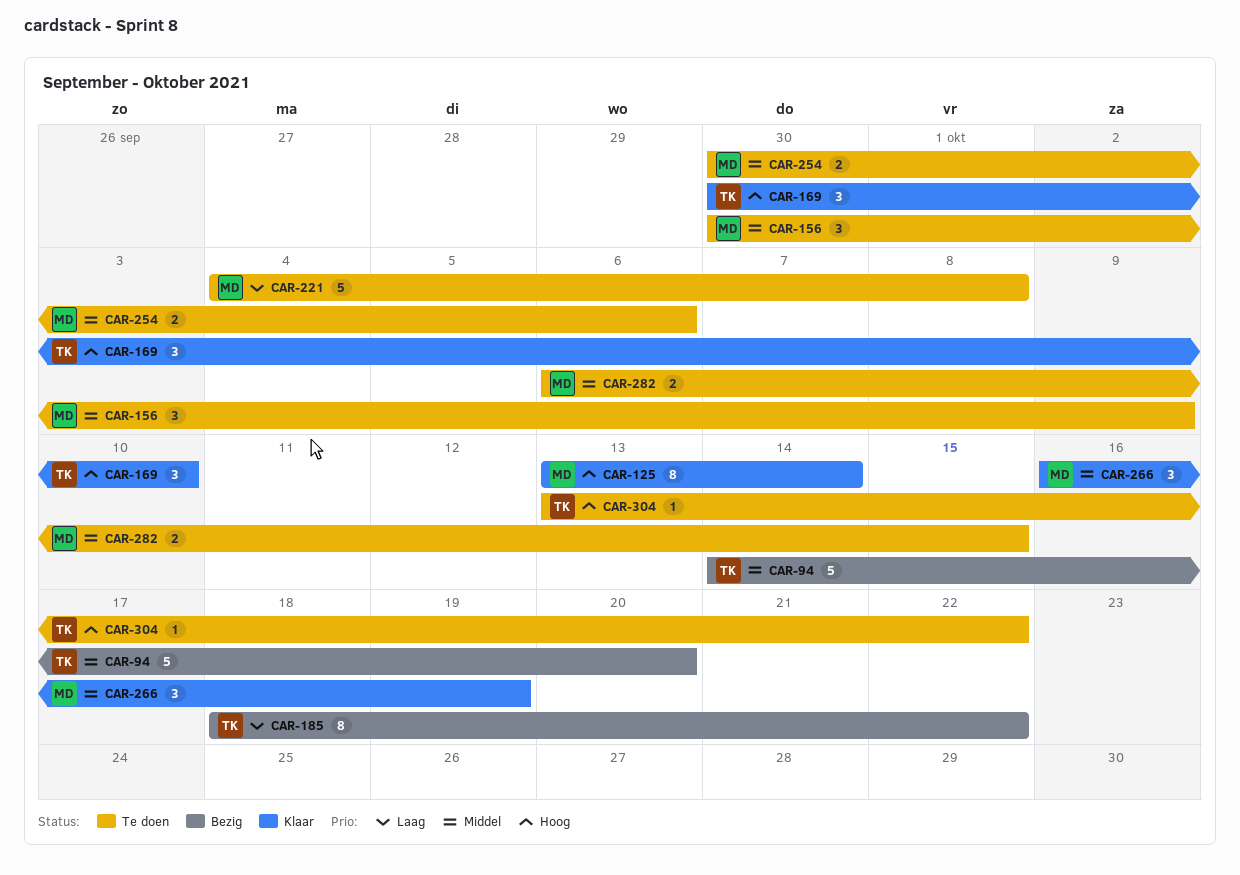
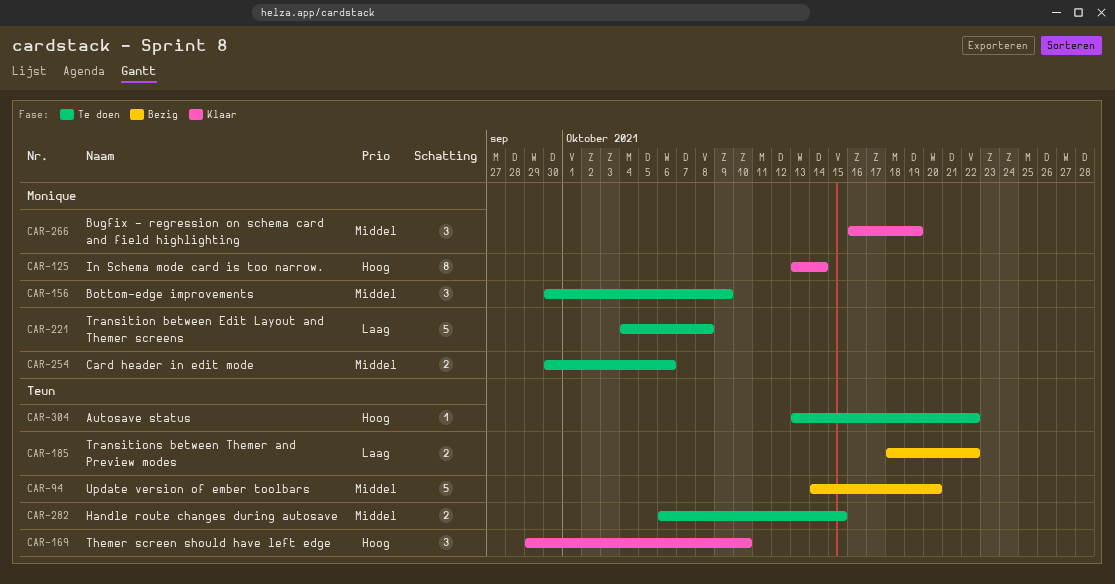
CAR-169, start: Sep 30 -> Sep 29
CAR-185, estimate: 8 -> 2
CAR-282, owner: Monique -> Teun

